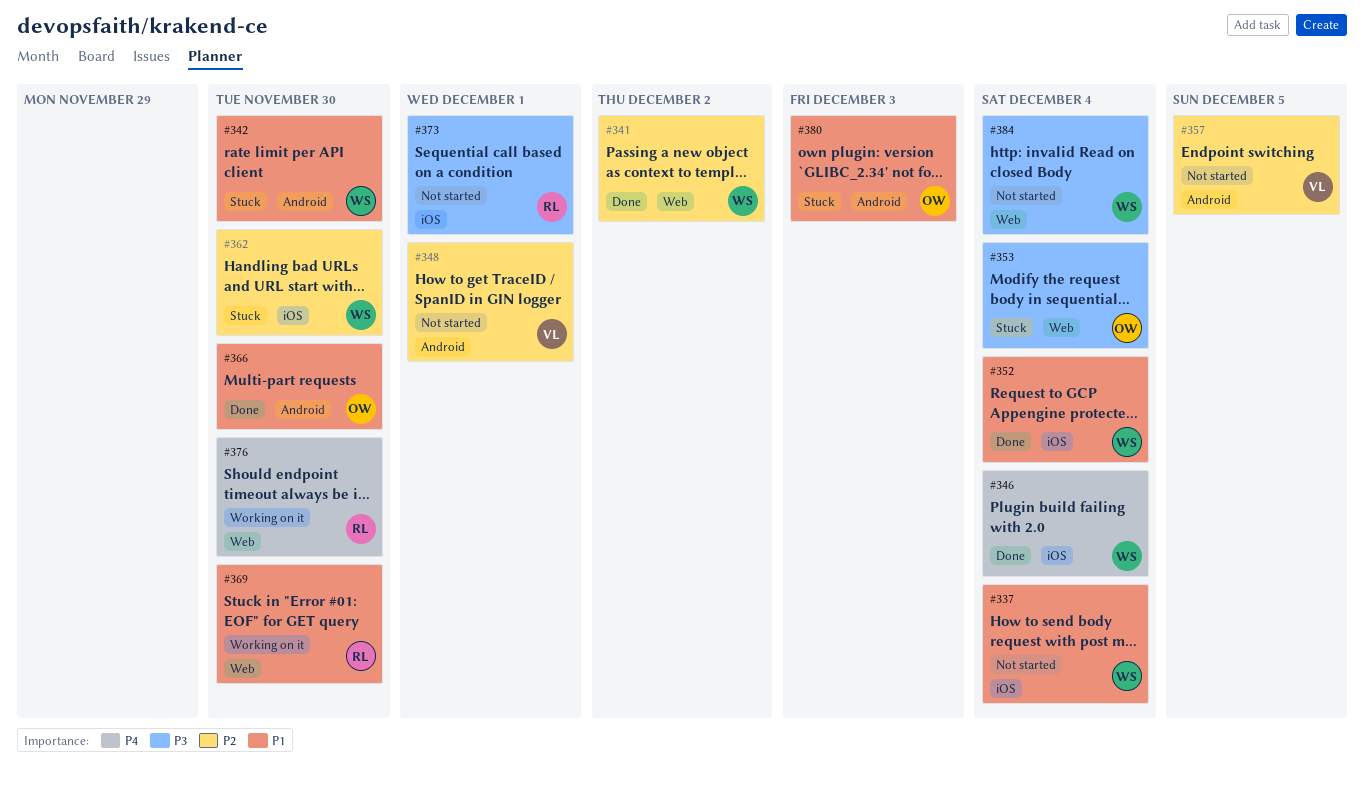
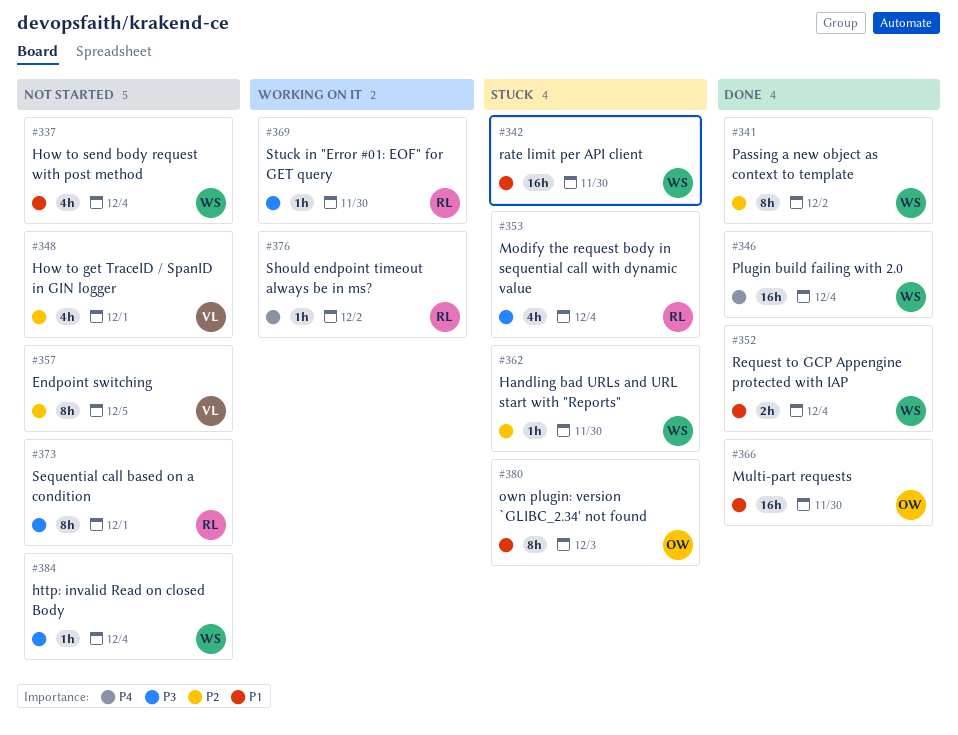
#353, owner: OW -> RL
#369, priority: P1 -> P3
#376, due: Nov 30 -> Dec 2

